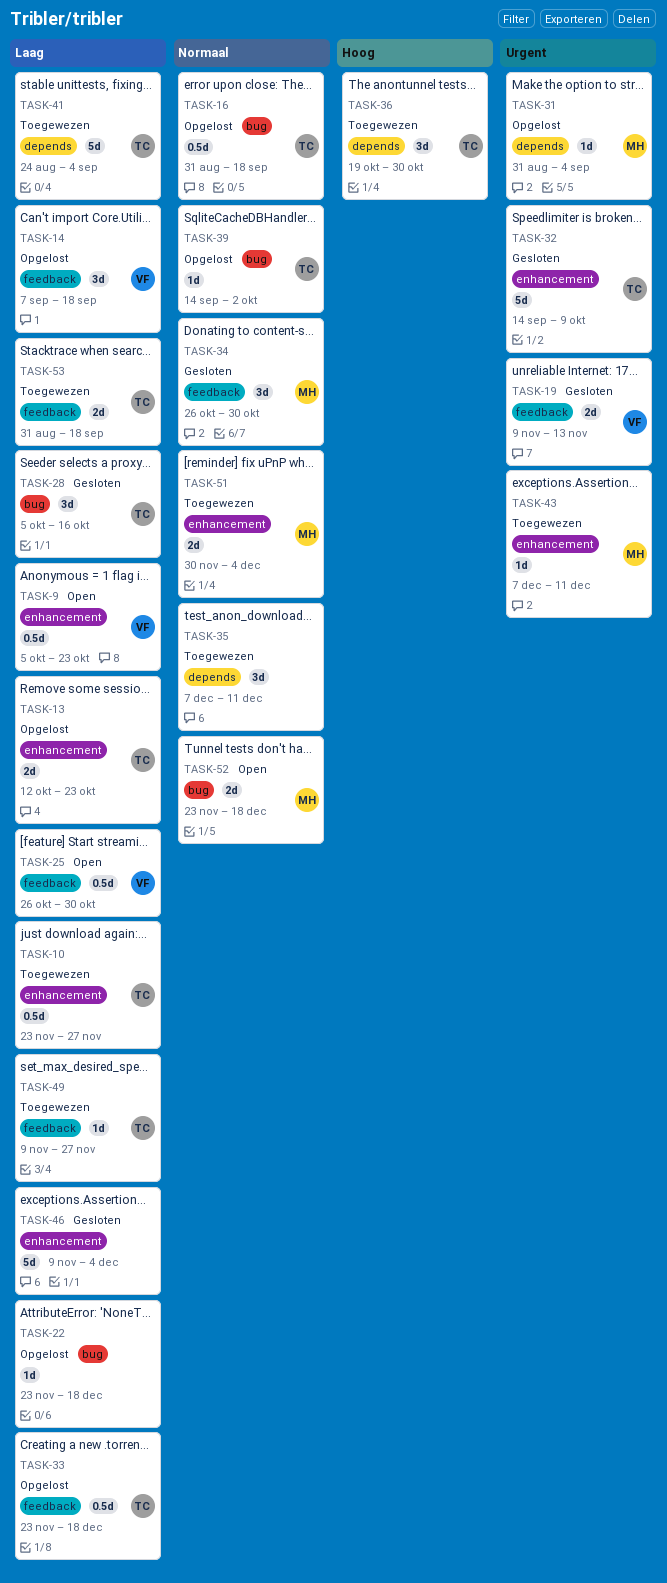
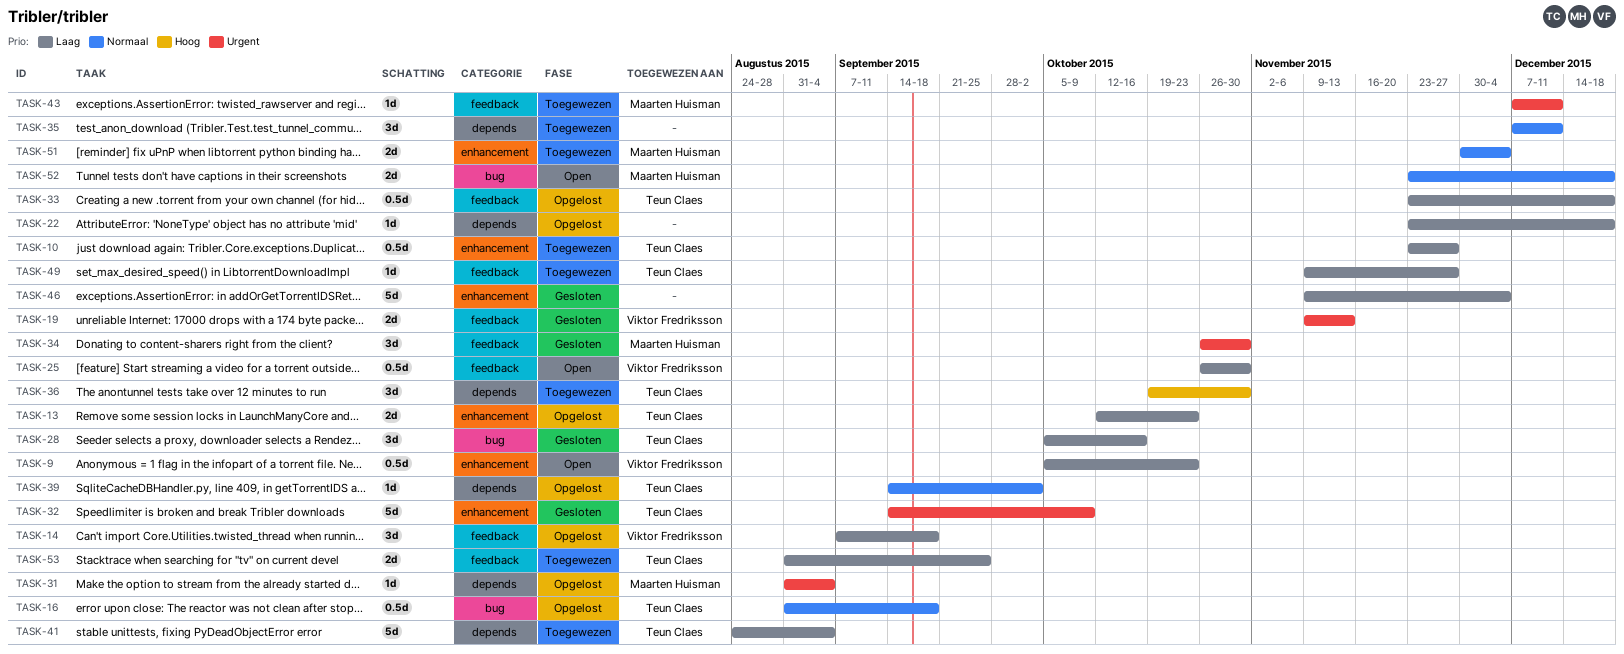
TASK-22, label: bug -> depends
TASK-34, priority: Normaal -> Urgent
TASK-39, label: bug -> depends
TASK-43, label: enhancement -> feedback
TASK-53, due: Sep 18 -> Sep 25

